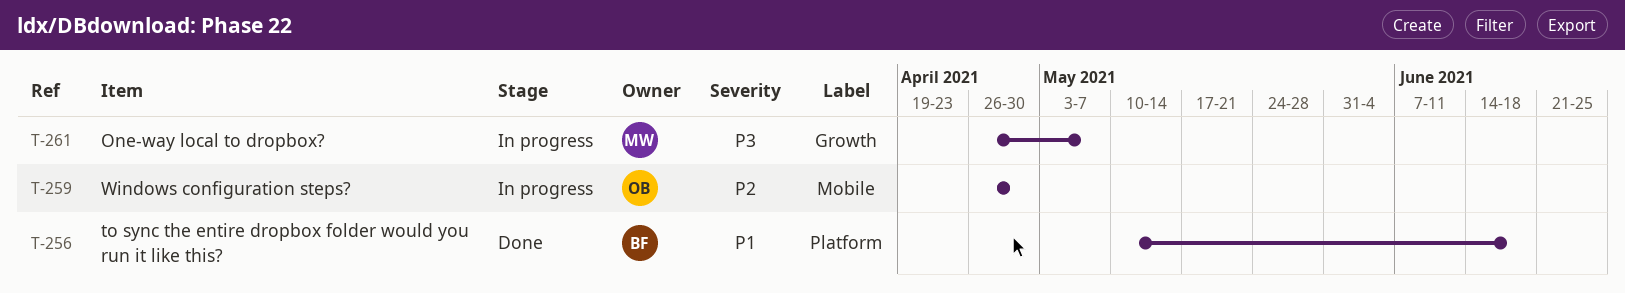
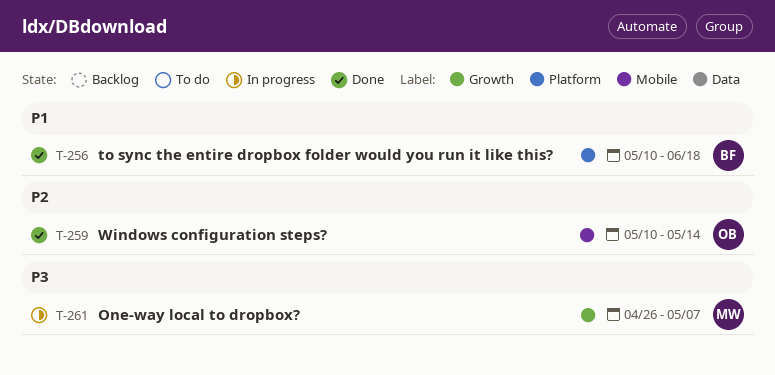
T-259, status: In progress -> Done
T-259, start: Apr 26 -> May 10
T-259, due: Apr 30 -> May 14

